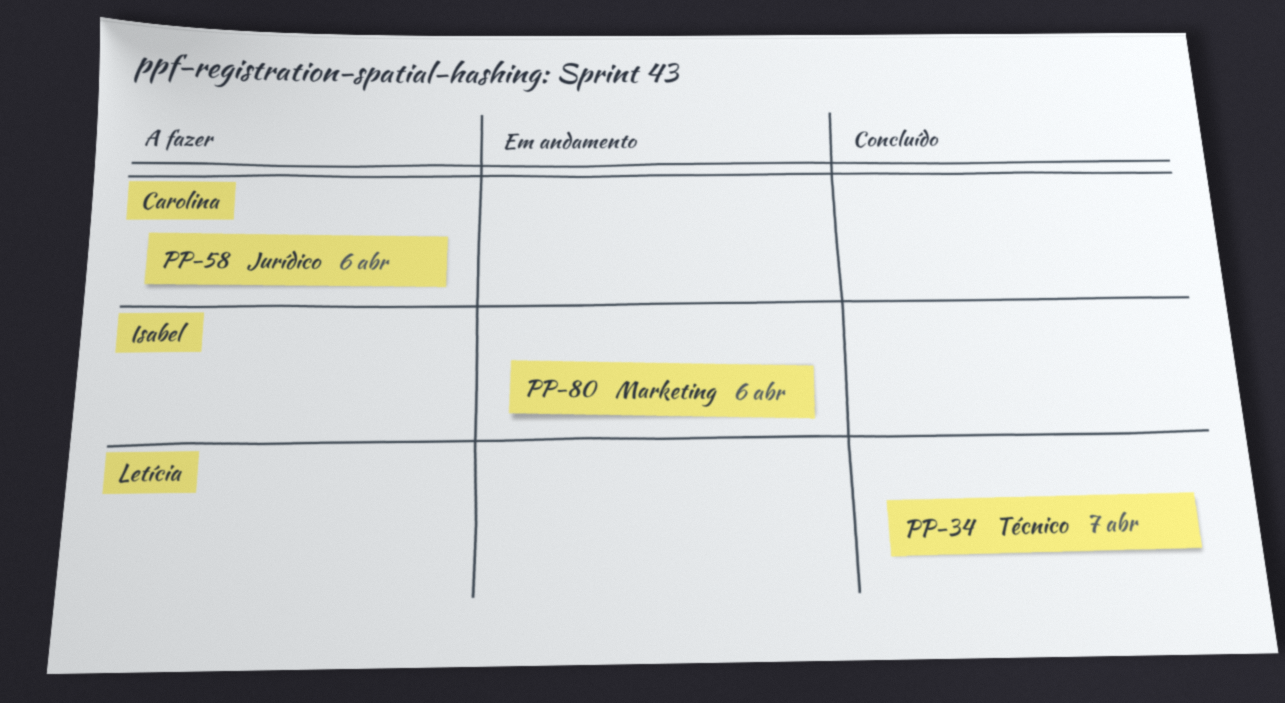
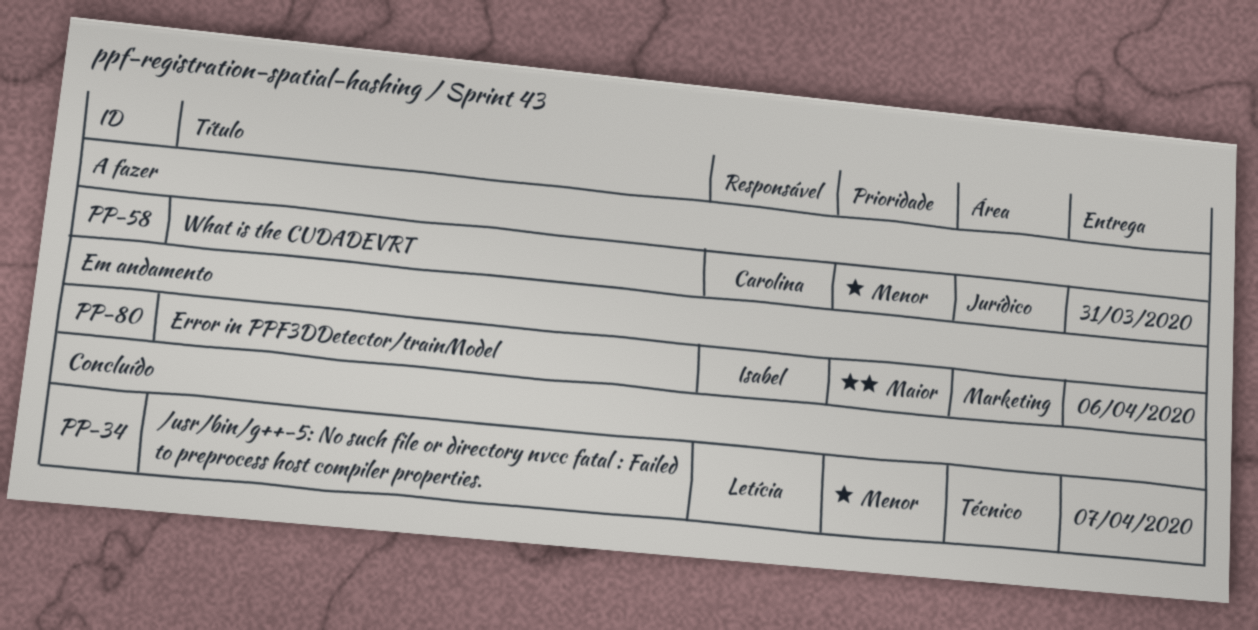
PP-58, due: Apr 6 -> Mar 31

